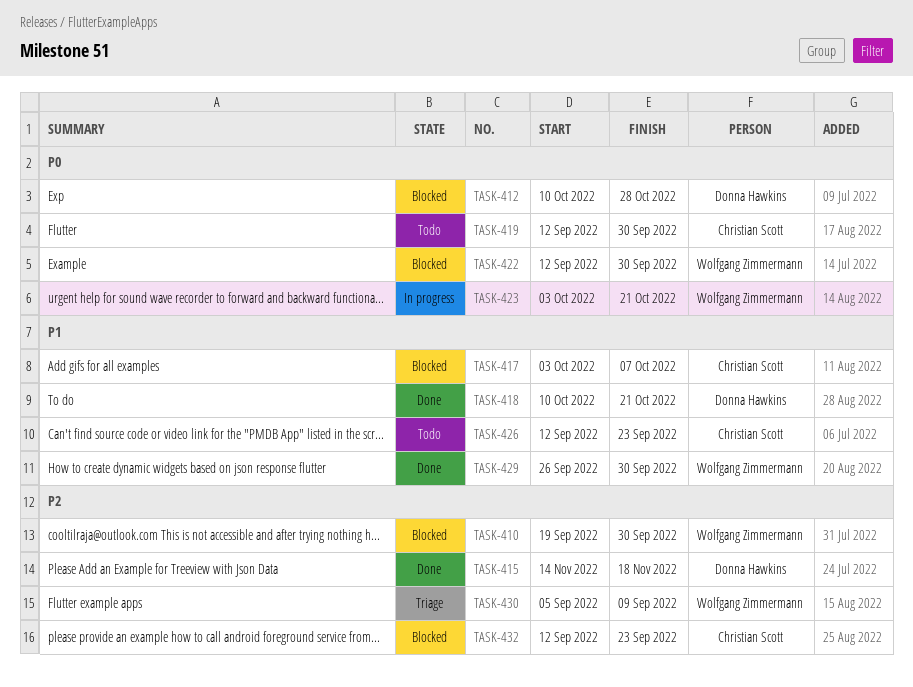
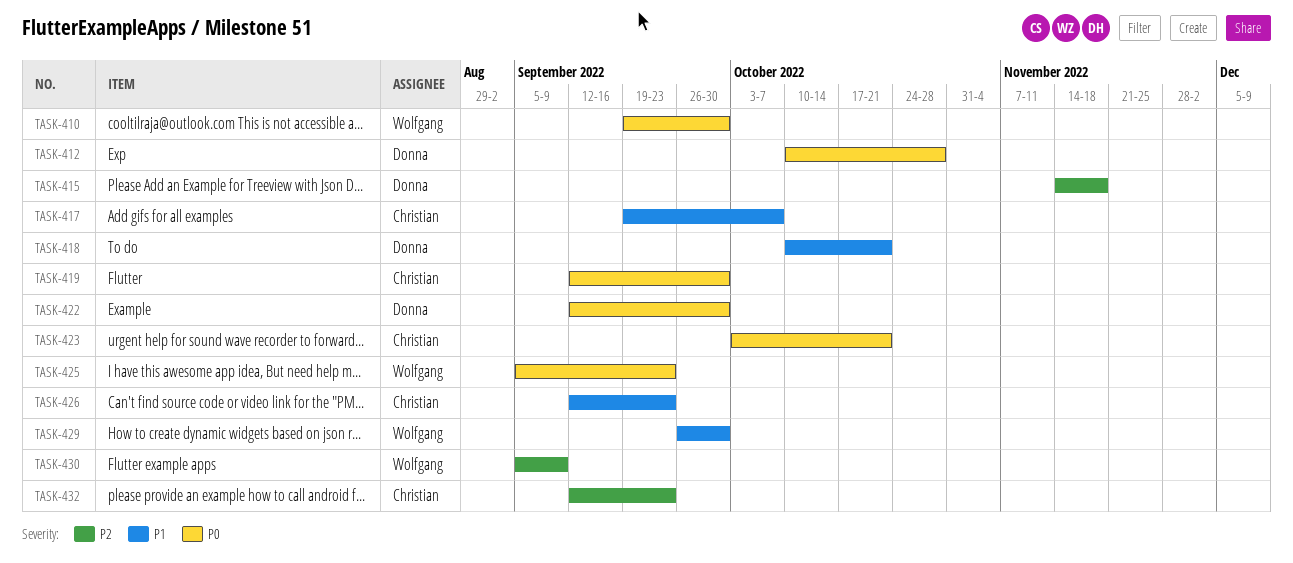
TASK-410, priority: P2 -> P0
TASK-417, start: Oct 3 -> Sep 19
TASK-422, owner: Wolfgang Zimmermann -> Donna Hawkins
TASK-423, owner: Wolfgang Zimmermann -> Christian Scott
TASK-425: none -> present

